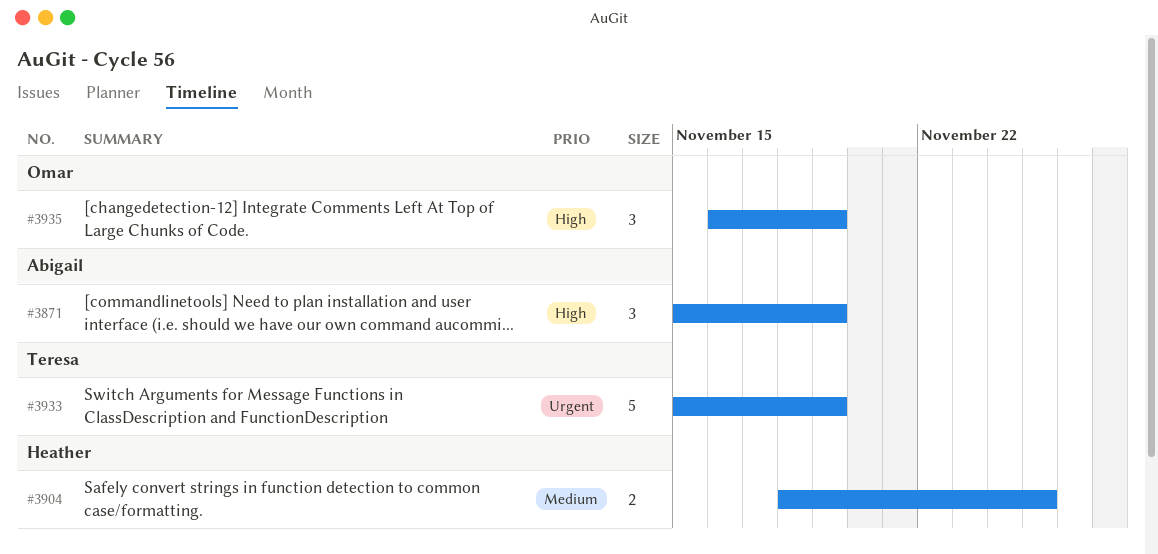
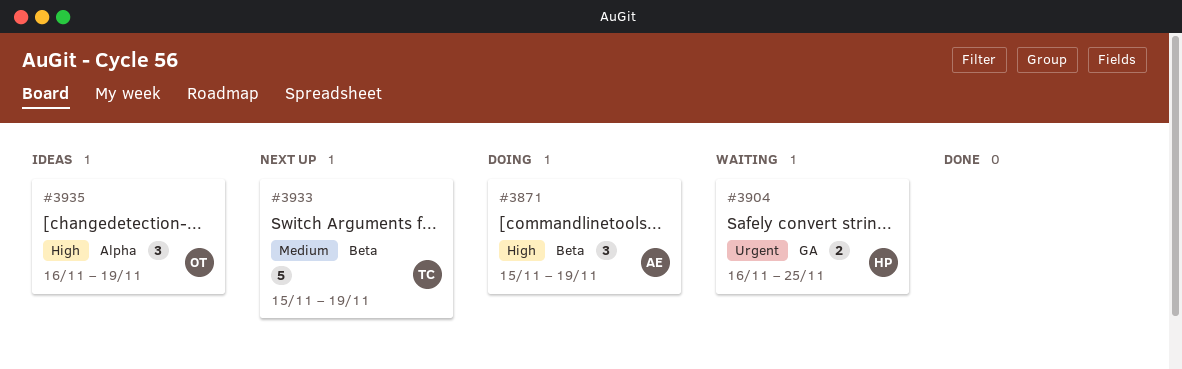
#3904, priority: Medium -> Urgent
#3904, start: Nov 18 -> Nov 16
#3933, priority: Urgent -> Medium

